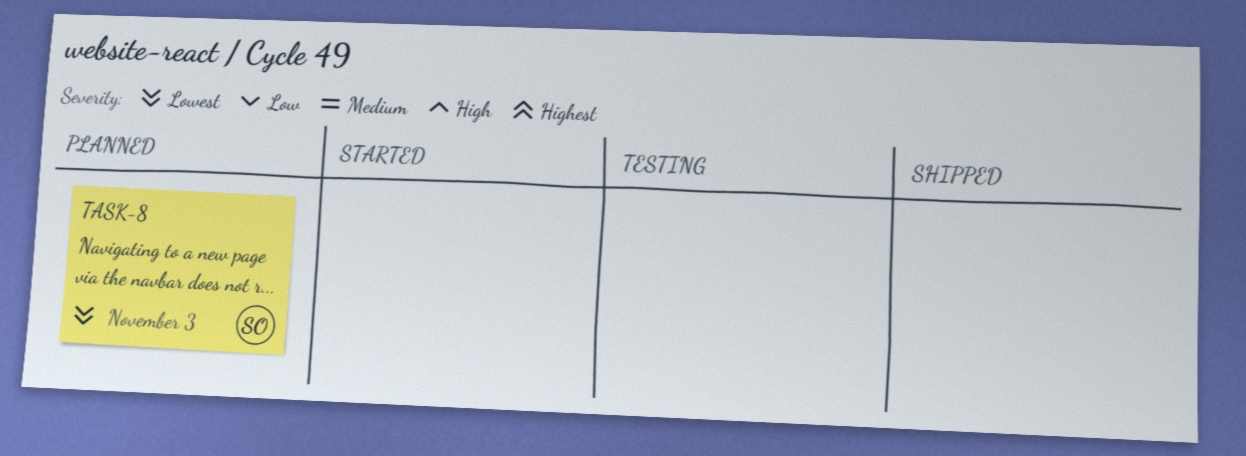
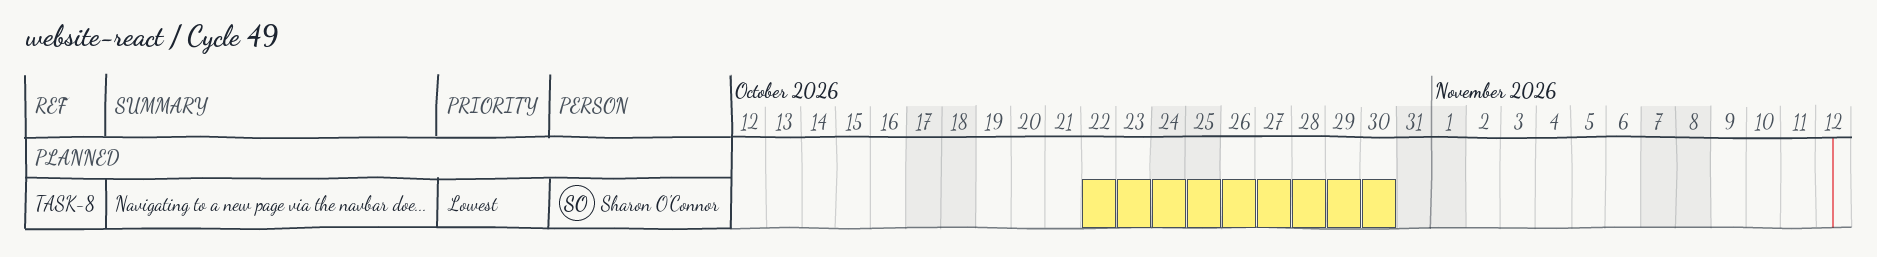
TASK-8, due: Nov 3 -> Oct 30

